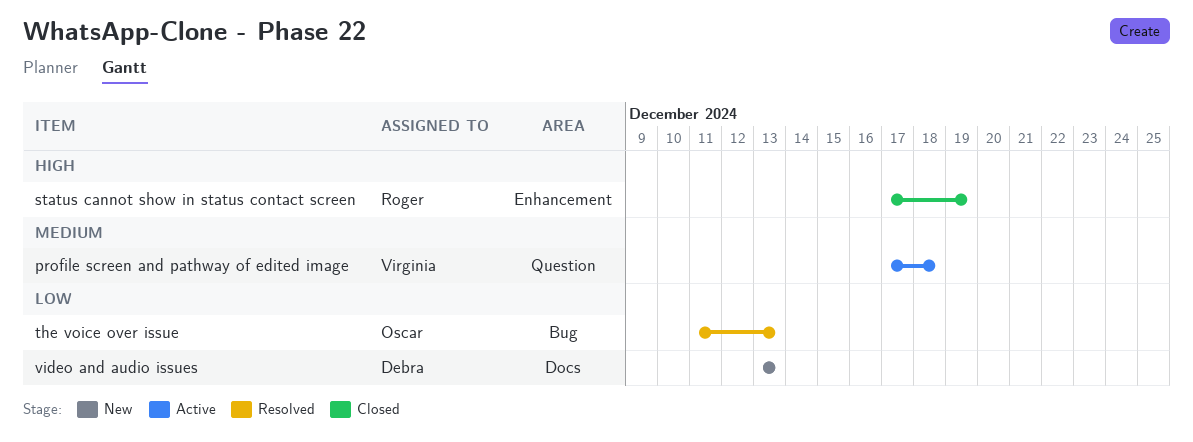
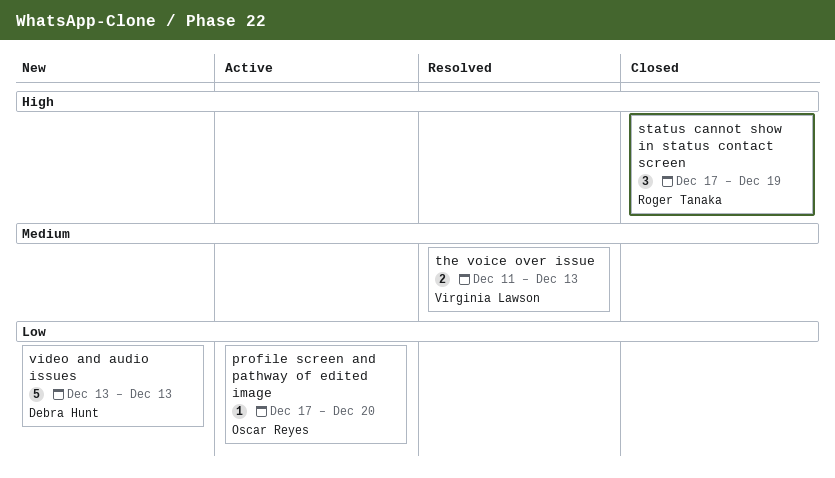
profile screen and pathway of edited image, owner: Virginia Lawson -> Oscar Reyes
profile screen and pathway of edited image, priority: Medium -> Low
profile screen and pathway of edited image, due: Dec 18 -> Dec 20
the voice over issue, owner: Oscar Reyes -> Virginia Lawson
the voice over issue, priority: Low -> Medium

